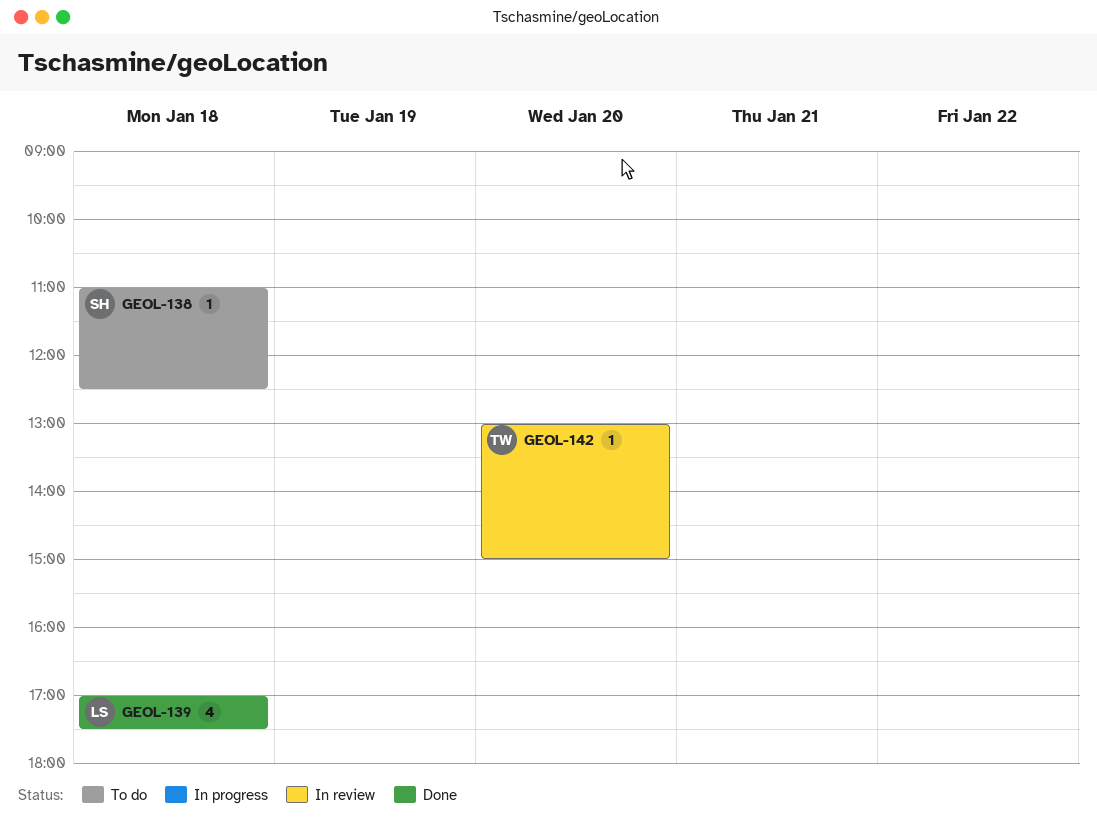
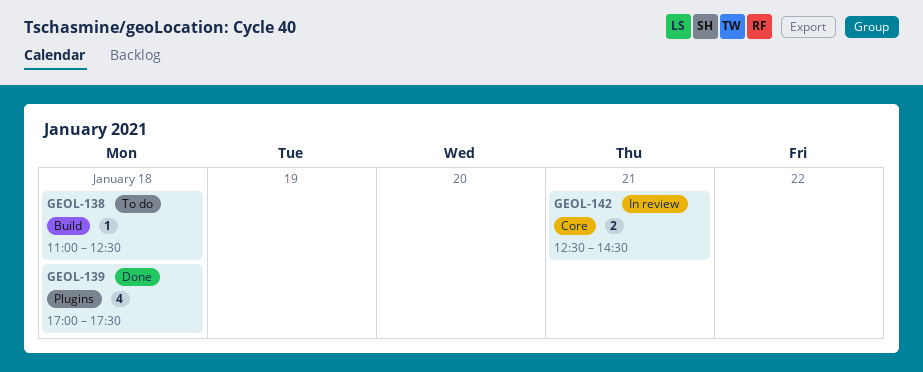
GEOL-142, estimate: 1 -> 2
GEOL-142, day: Jan 20 -> Jan 21
GEOL-142, begins: 13:00 -> 12:30
GEOL-142, ends: 15:00 -> 14:30

